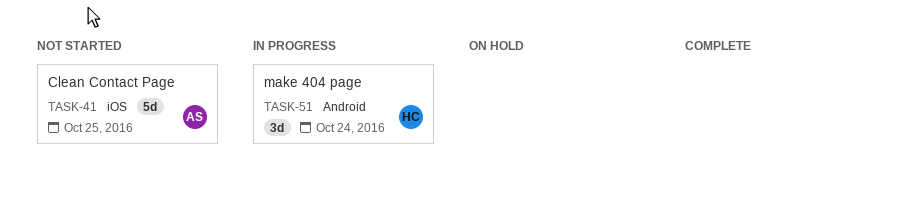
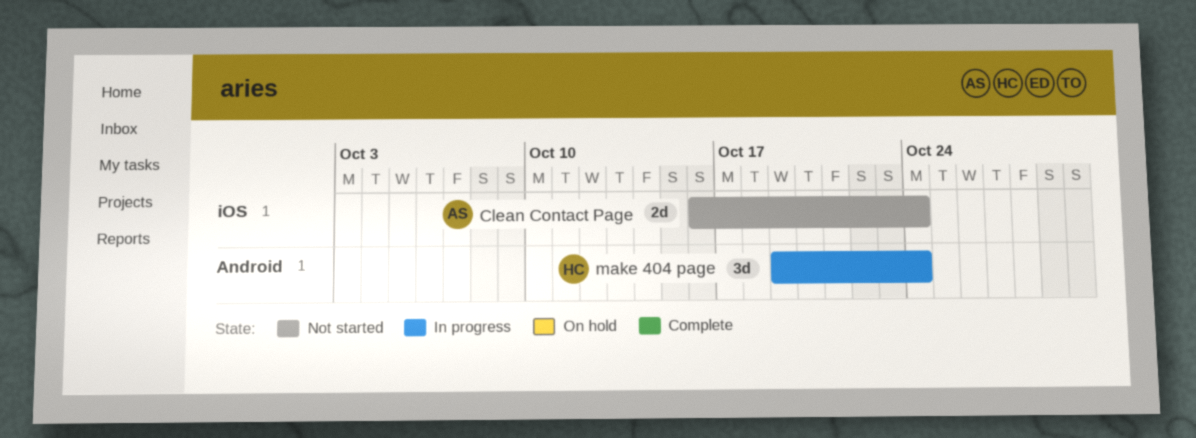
Clean Contact Page, estimate: 5d -> 2d
Clean Contact Page, due: Oct 25 -> Oct 24

